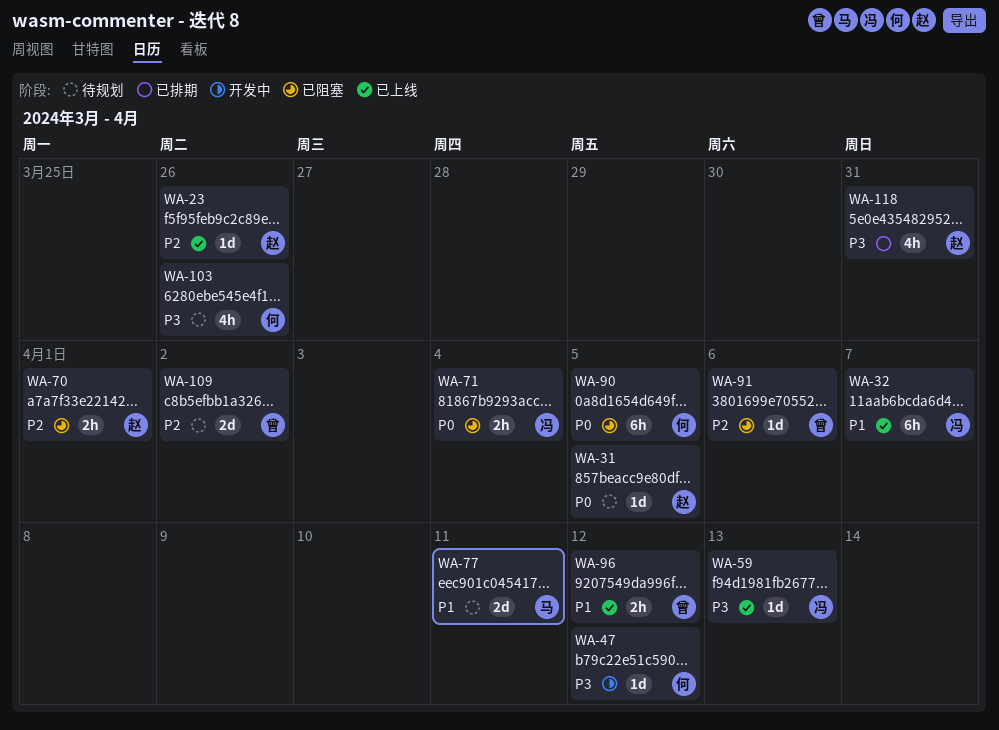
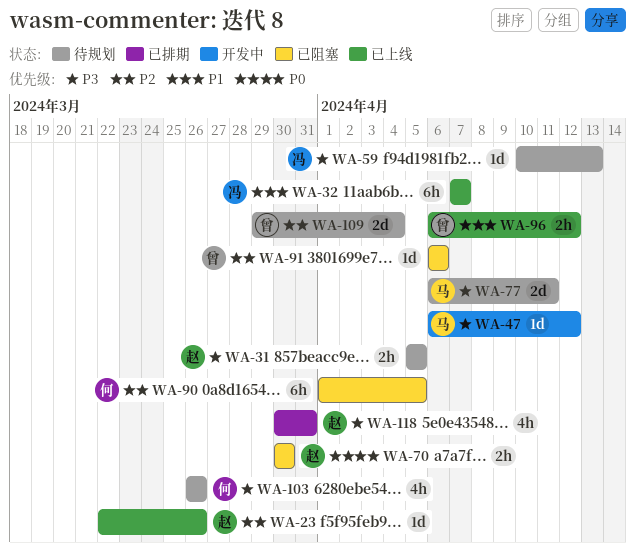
WA-31, priority: P0 -> P3
WA-31, estimate: 1d -> 2h
WA-47, owner: 何 -> 马
WA-59, status: 已上线 -> 待规划
WA-70, priority: P2 -> P0
WA-70, due: Apr 1 -> Mar 30
WA-71: present -> none
WA-77, priority: P1 -> P3
WA-90, priority: P0 -> P2
WA-109, due: Apr 2 -> Apr 4

